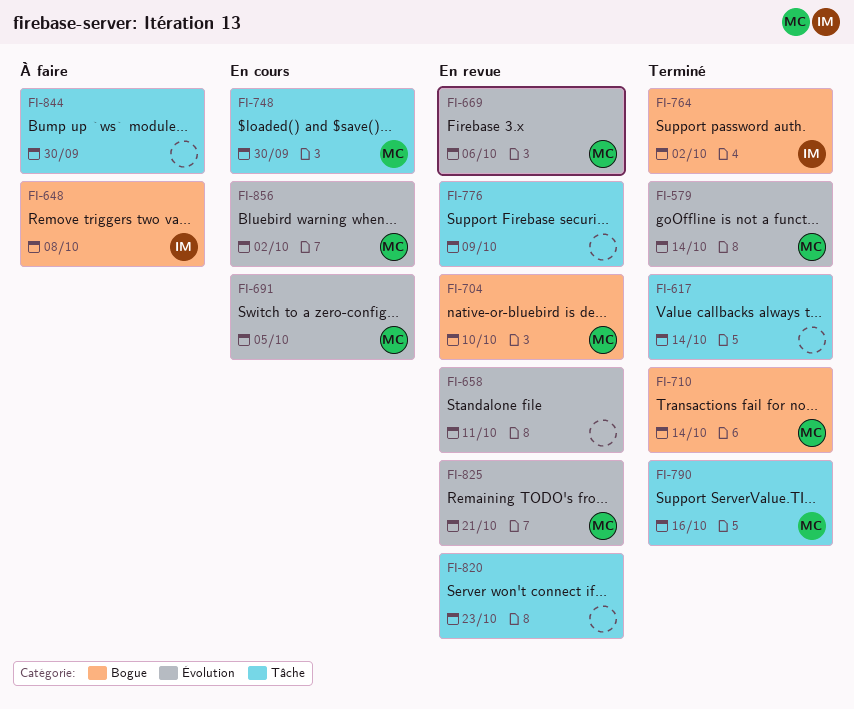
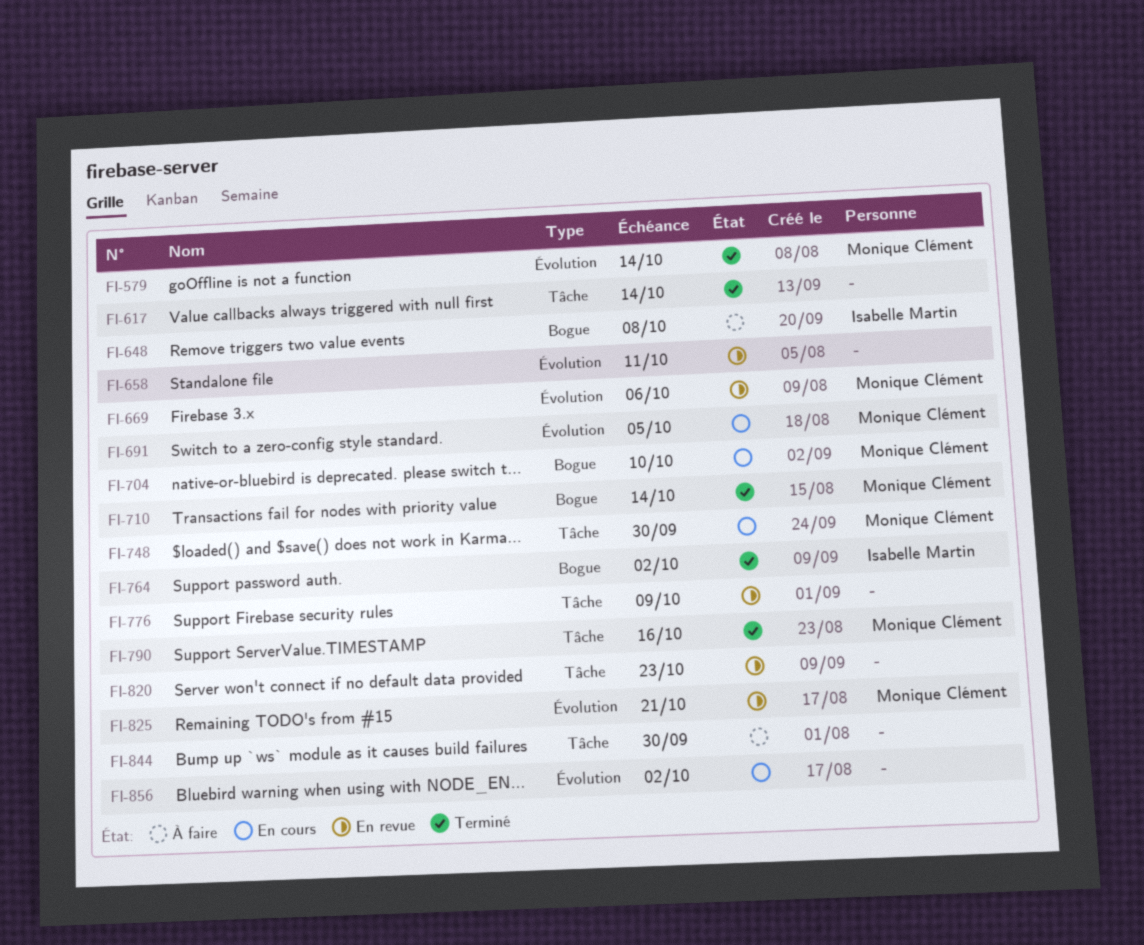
FI-704, status: En revue -> En cours
FI-856, owner: Monique Clément -> none

